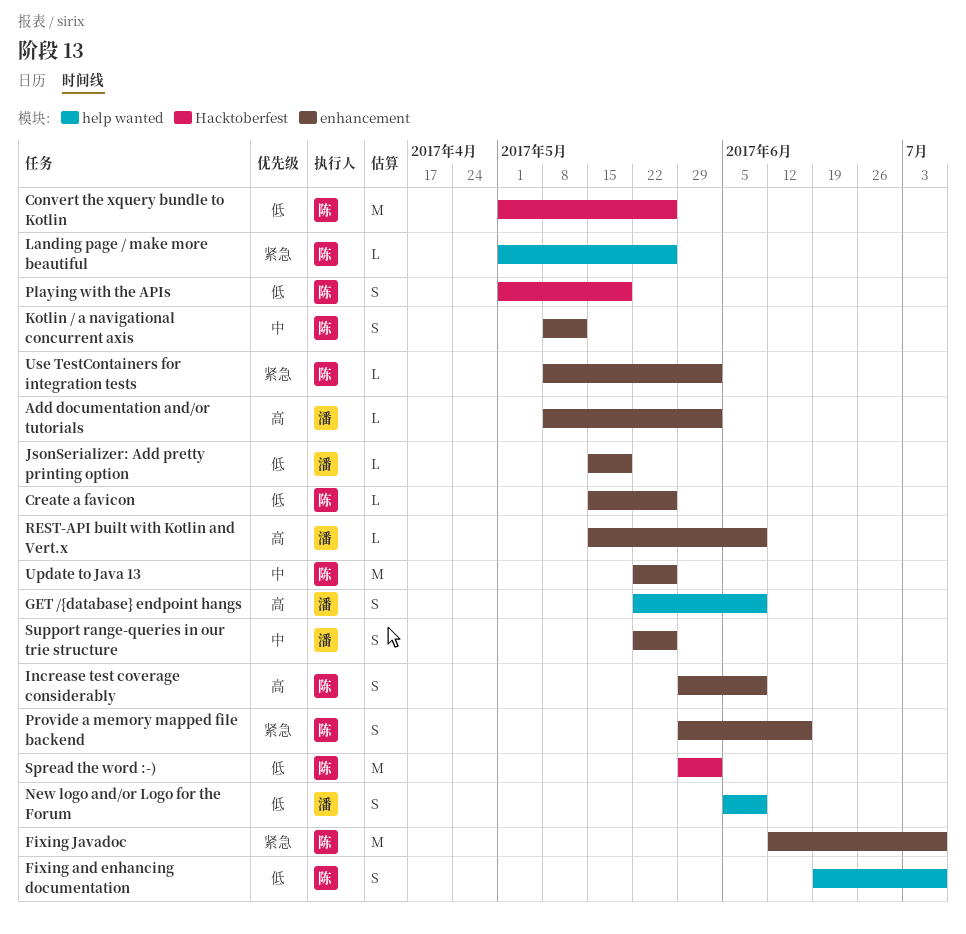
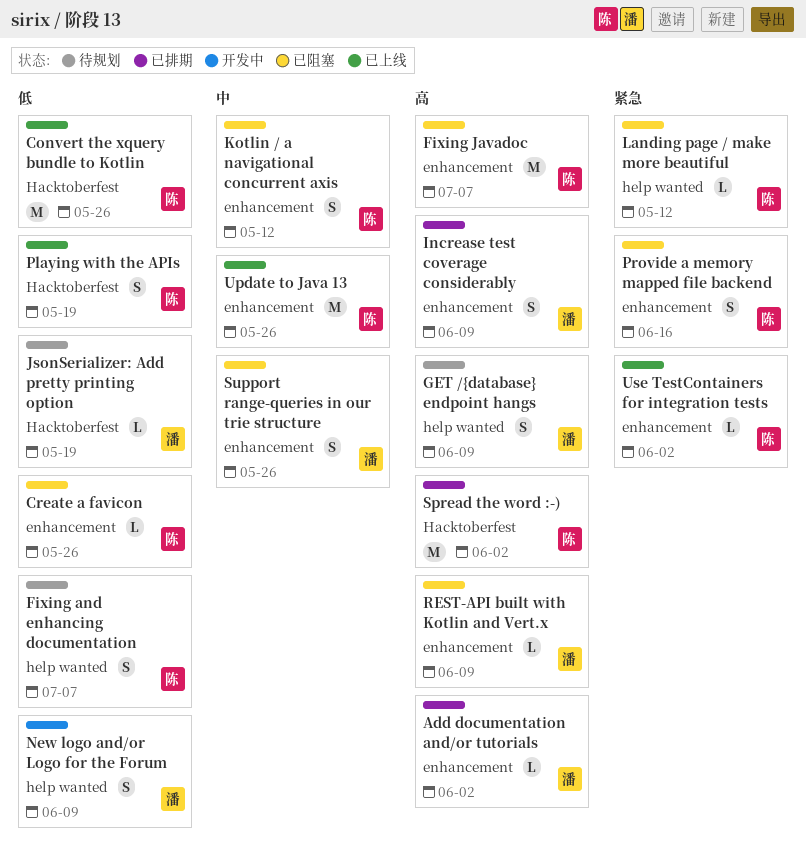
Fixing Javadoc, priority: 紧急 -> 高
Increase test coverage considerably, owner: 陈 -> 潘
JsonSerializer: Add pretty printing option, label: enhancement -> Hacktoberfest
Landing page / make more beautiful, due: May 26 -> May 12
Spread the word :-), priority: 低 -> 高

